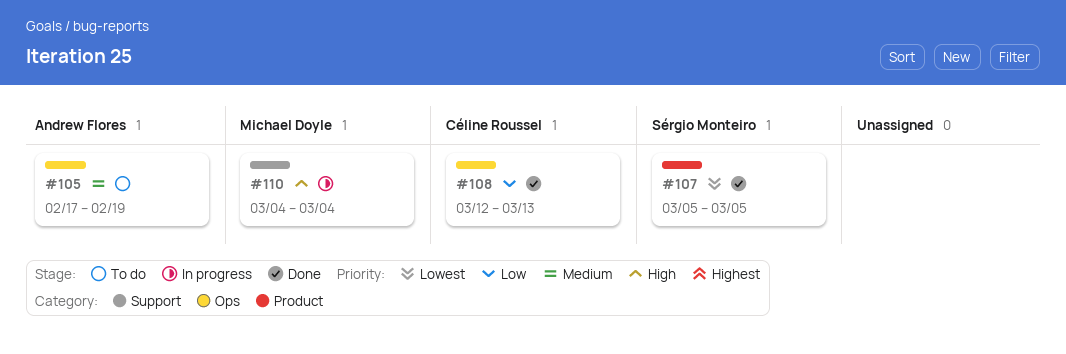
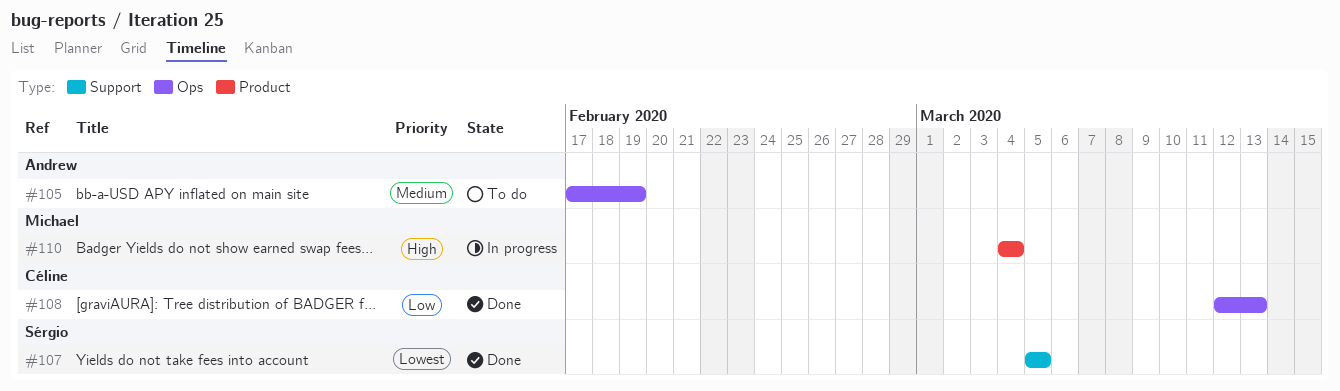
#107, label: Product -> Support
#110, label: Support -> Product

